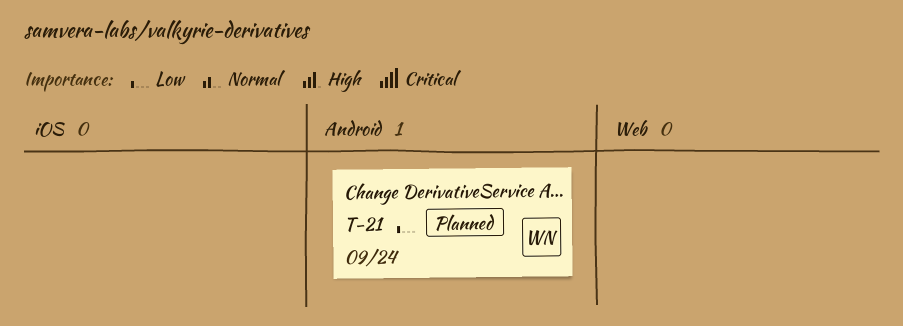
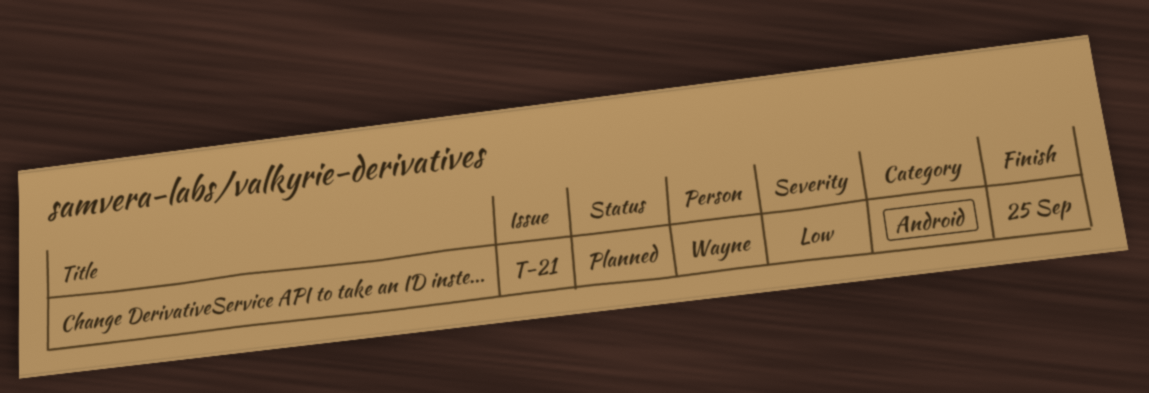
T-21, due: Sep 24 -> Sep 25

